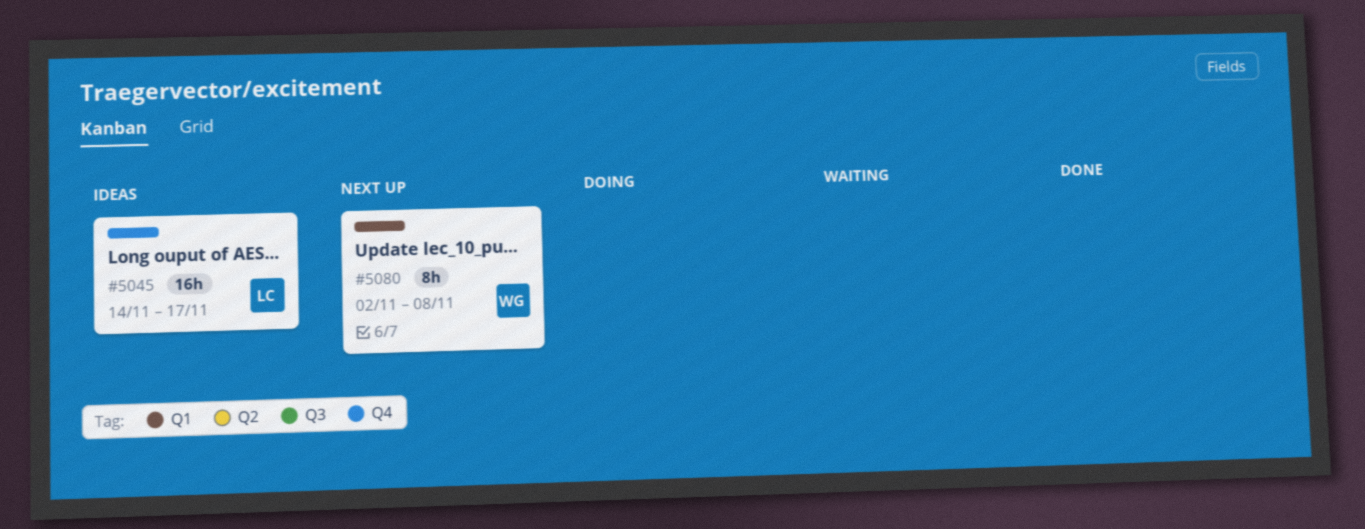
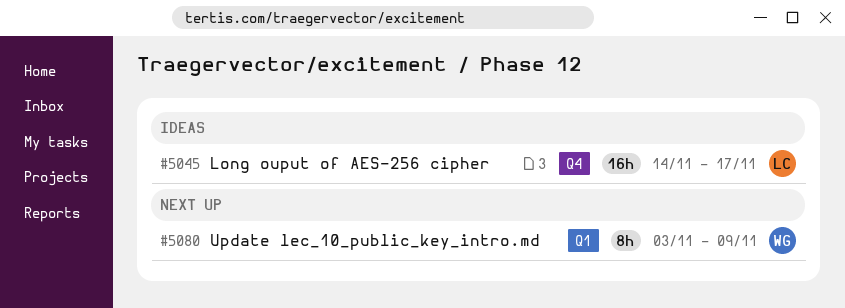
#5080, start: Nov 2 -> Nov 3
#5080, due: Nov 8 -> Nov 9

